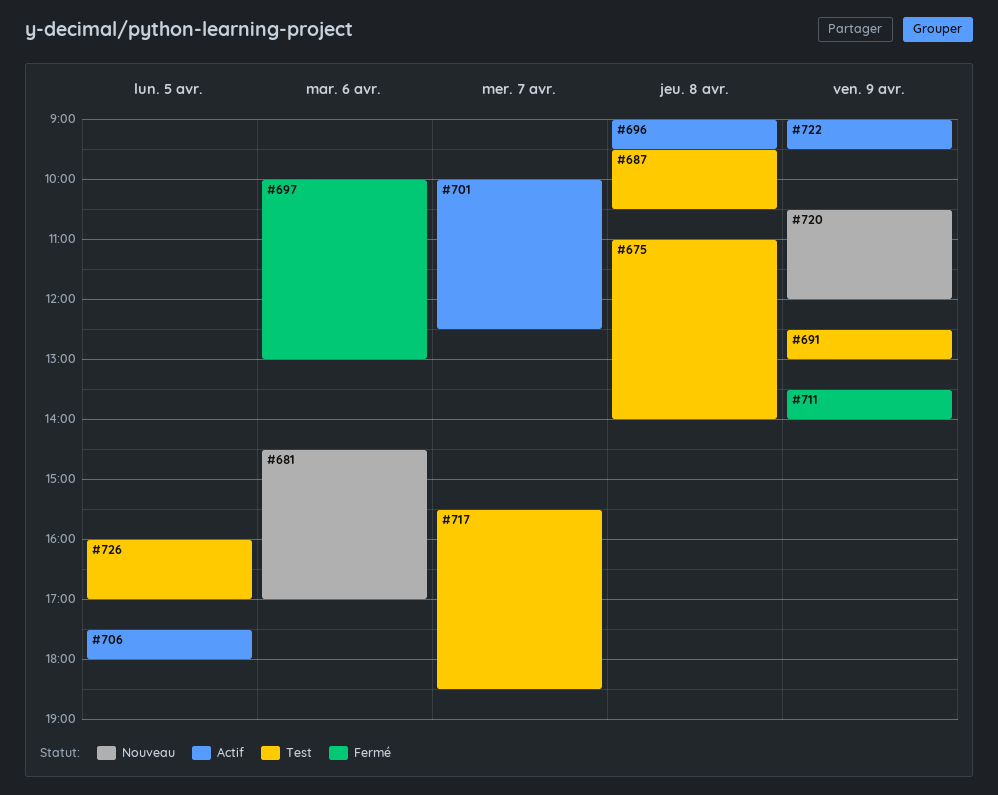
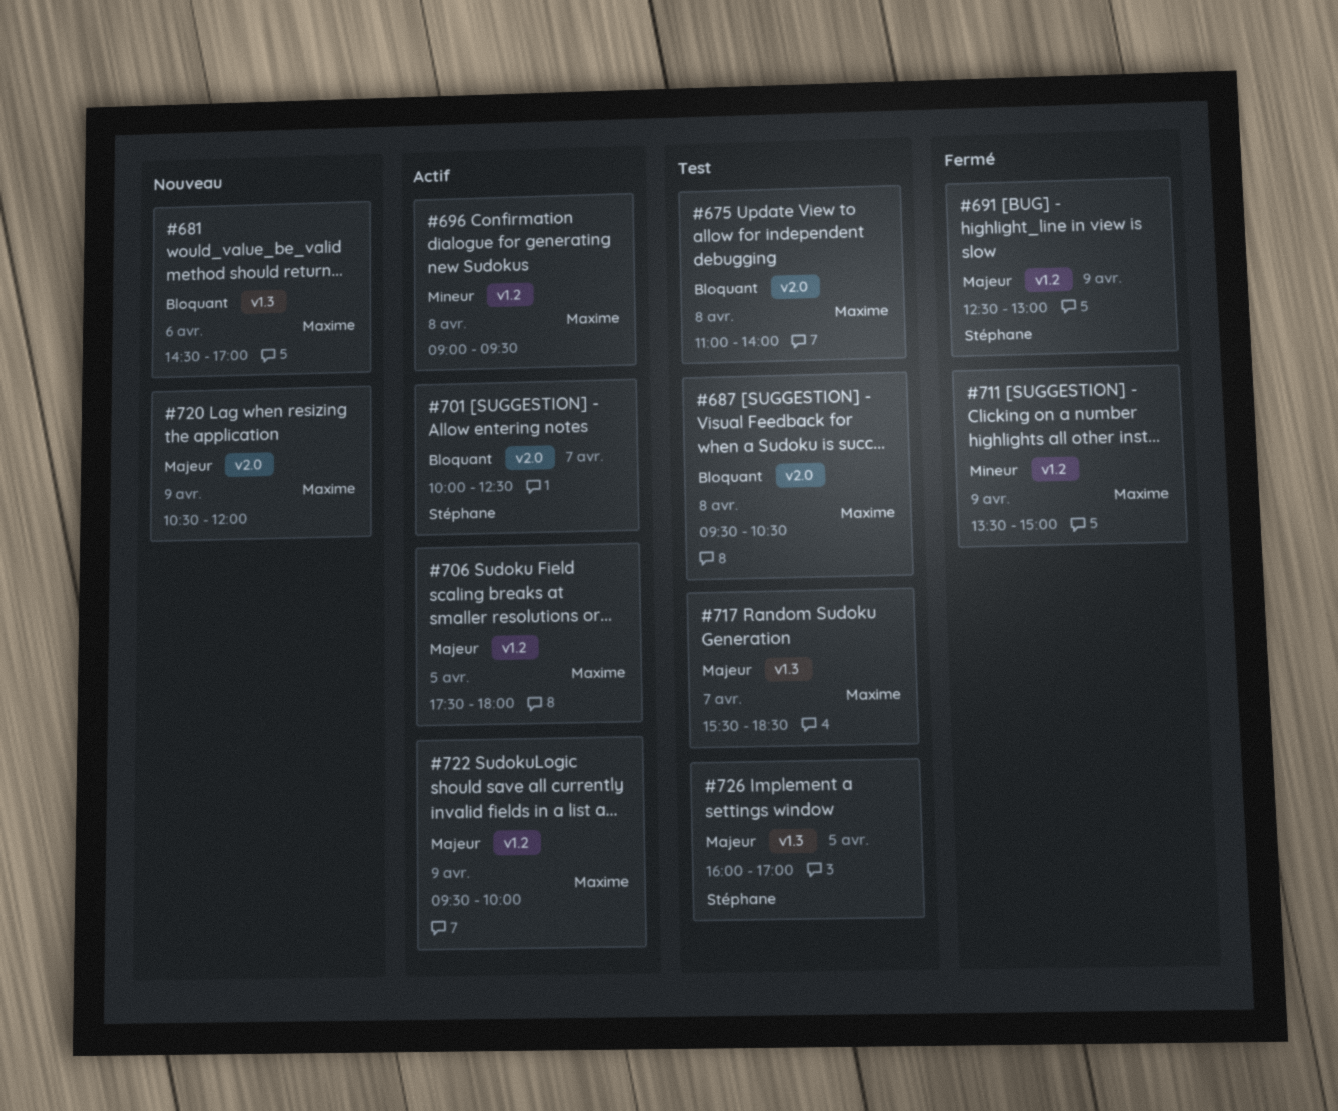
#691, status: Test -> Fermé
#697: present -> none
#711, ends: 14:00 -> 15:00
#722, begins: 09:00 -> 09:30
#722, ends: 09:30 -> 10:00

